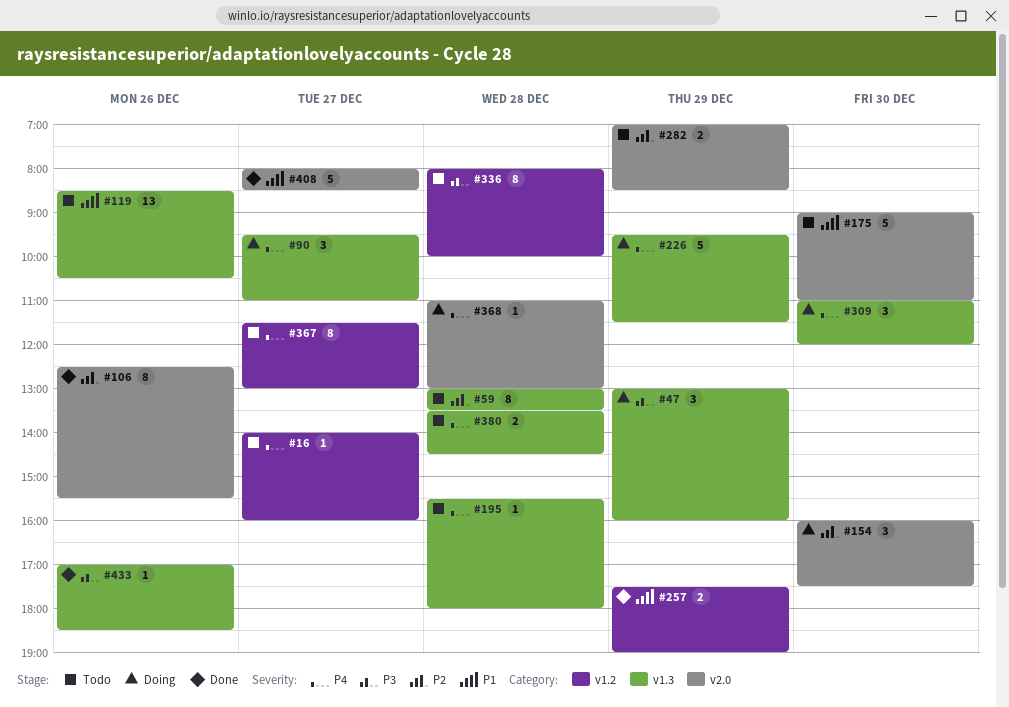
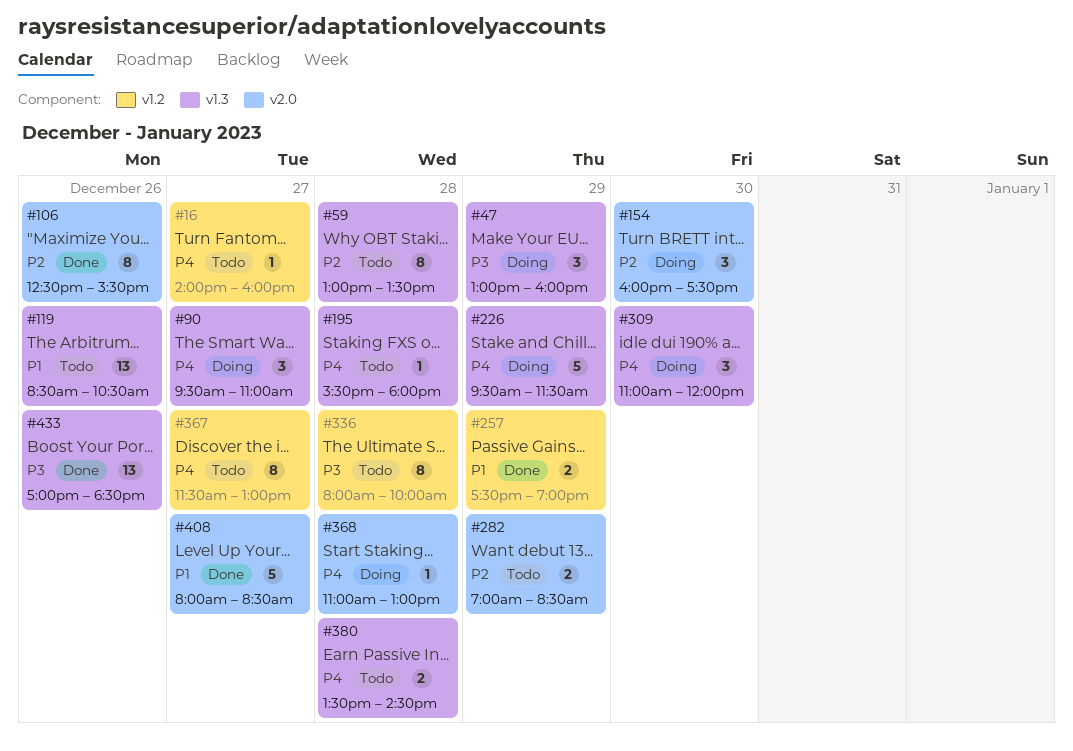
#175: present -> none
#433, estimate: 1 -> 13

